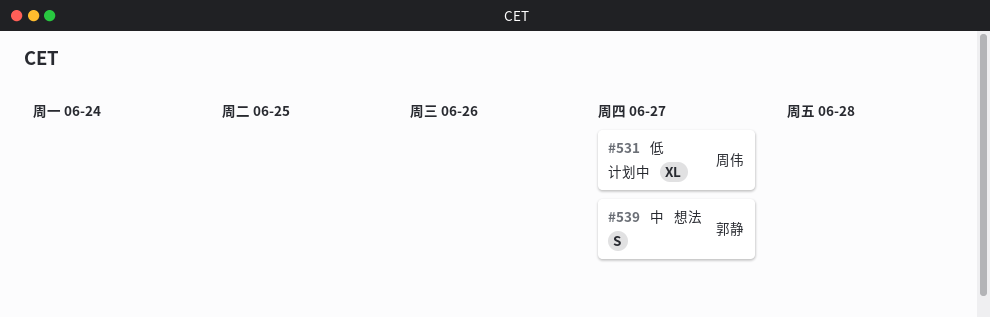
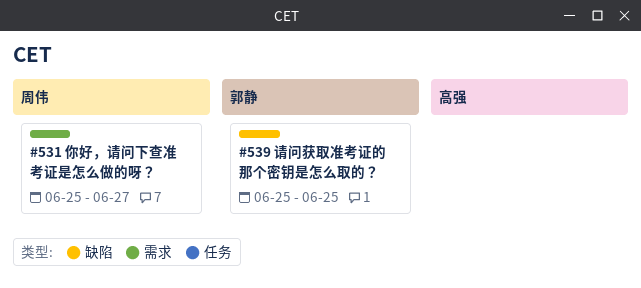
#539, due: Jun 27 -> Jun 25

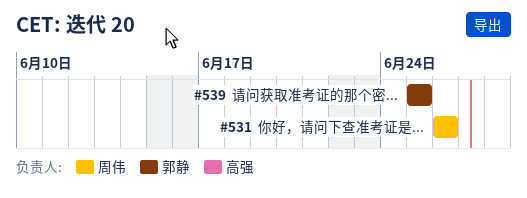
#531, start: Jun 25 -> Jun 26
#531, due: Jun 27 -> Jun 26

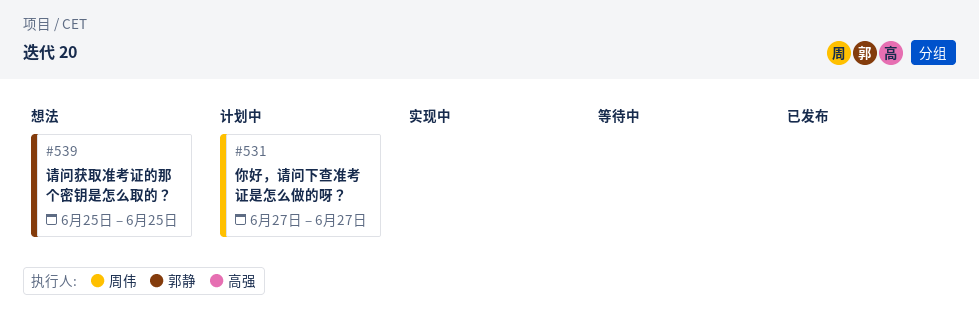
#531, start: Jun 26 -> Jun 27
#531, due: Jun 26 -> Jun 27

